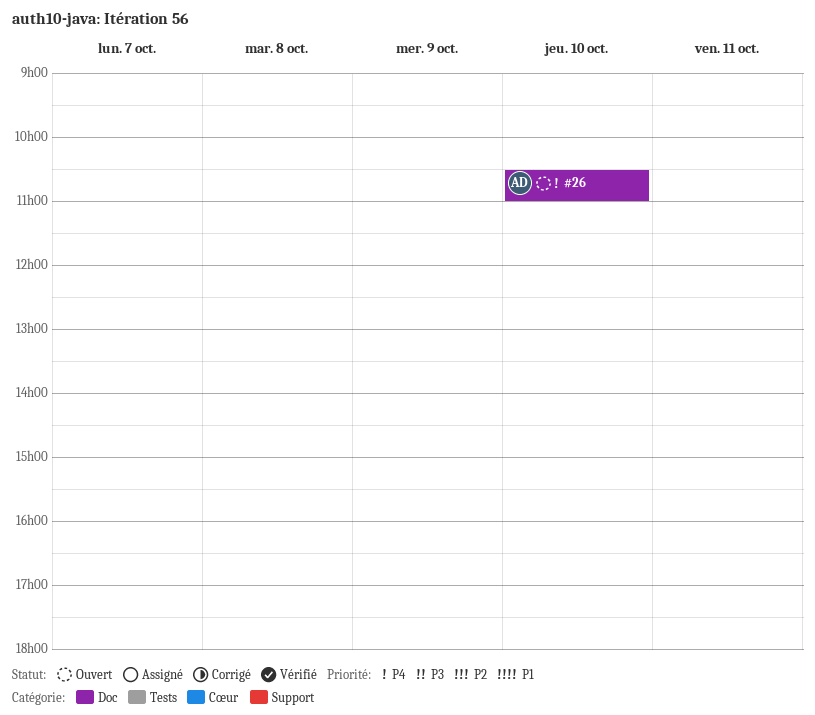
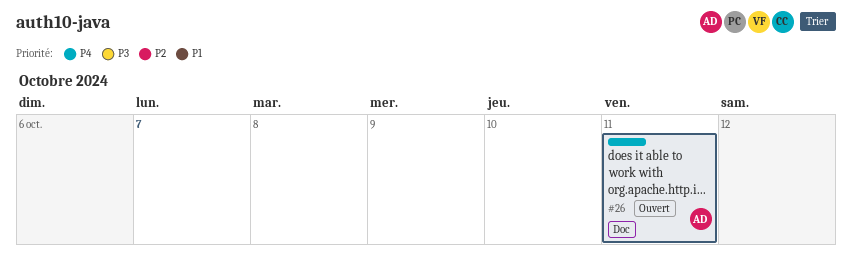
#26, day: Oct 10 -> Oct 11

